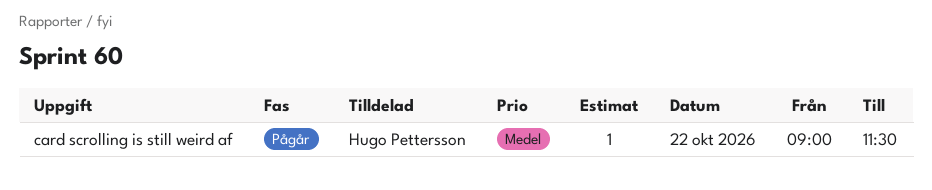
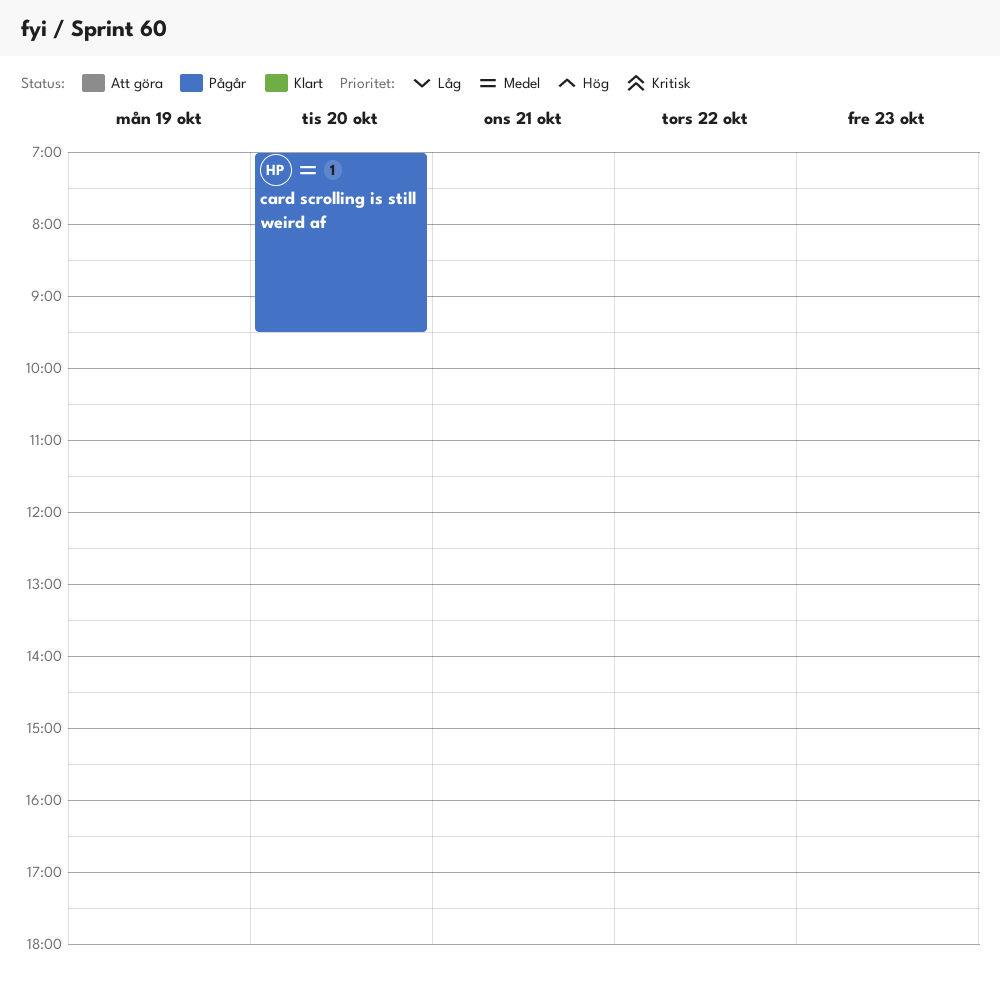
card scrolling is still weird af, day: Oct 22 -> Oct 20
card scrolling is still weird af, begins: 09:00 -> 07:00
card scrolling is still weird af, ends: 11:30 -> 09:30

